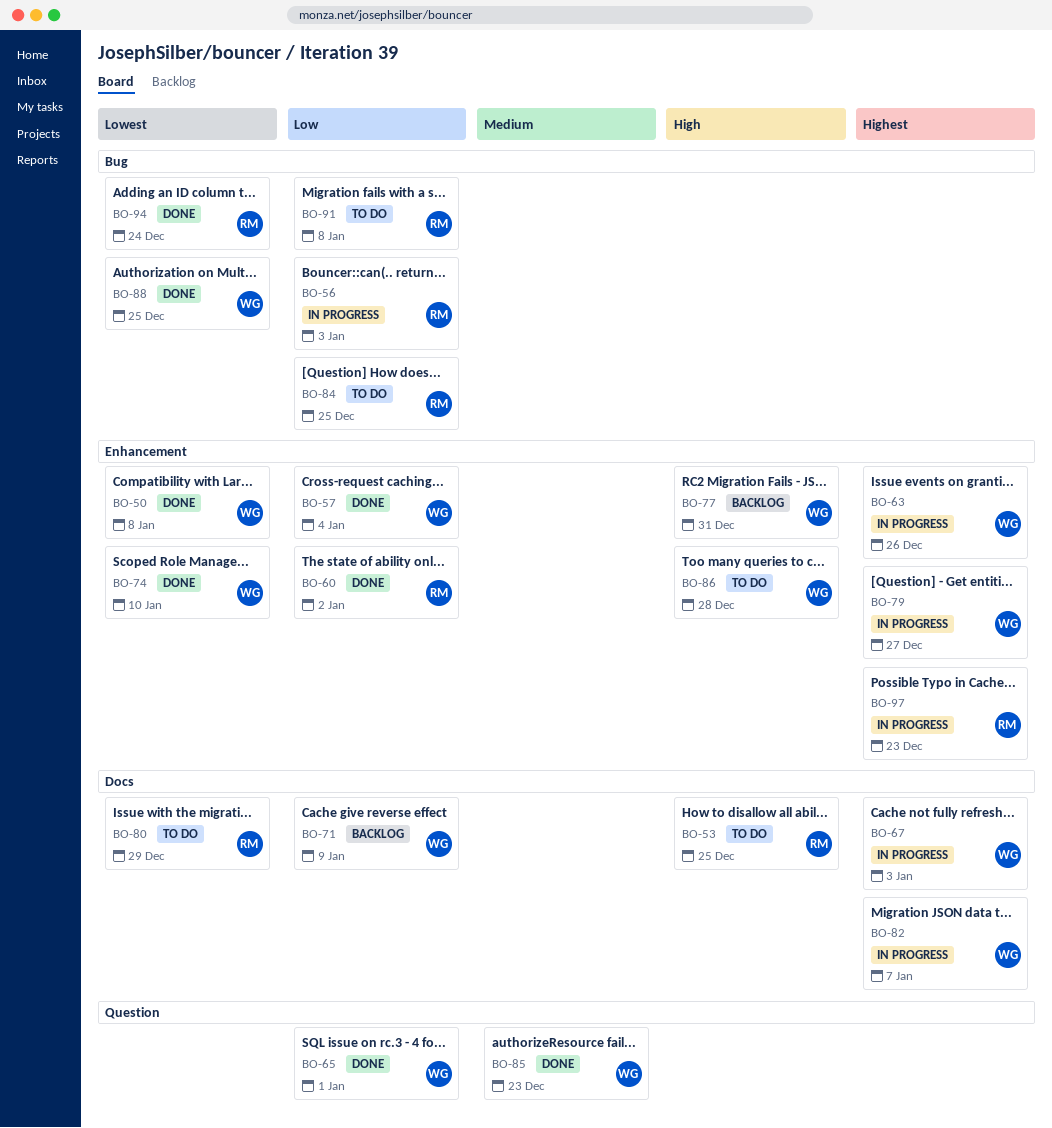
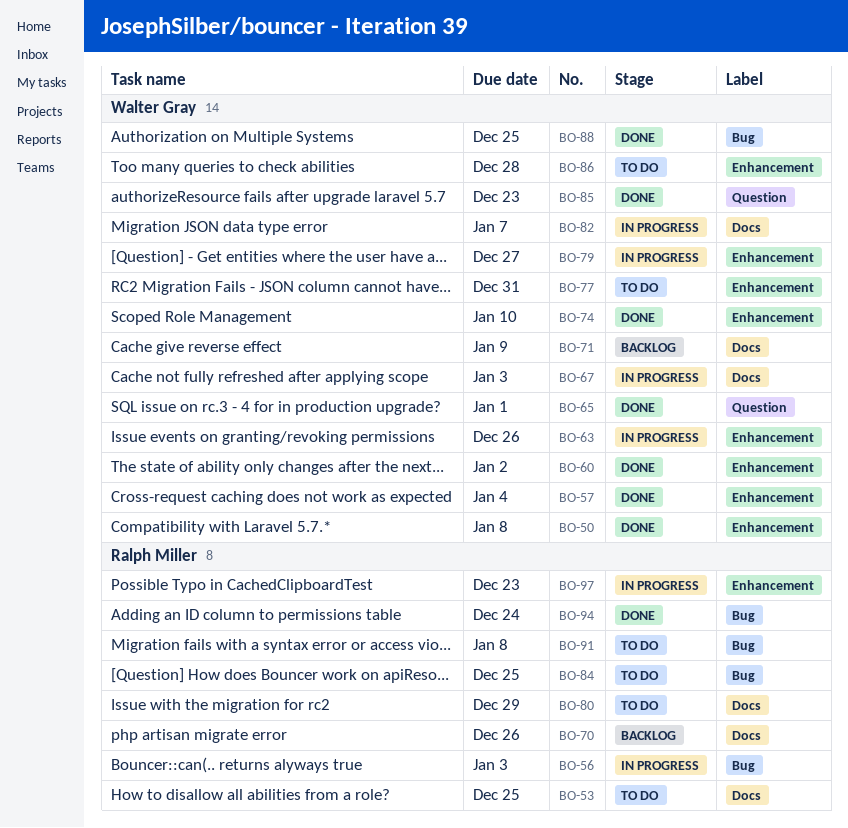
BO-60, owner: Ralph Miller -> Walter Gray
BO-70: none -> present
BO-77, status: Backlog -> To do

